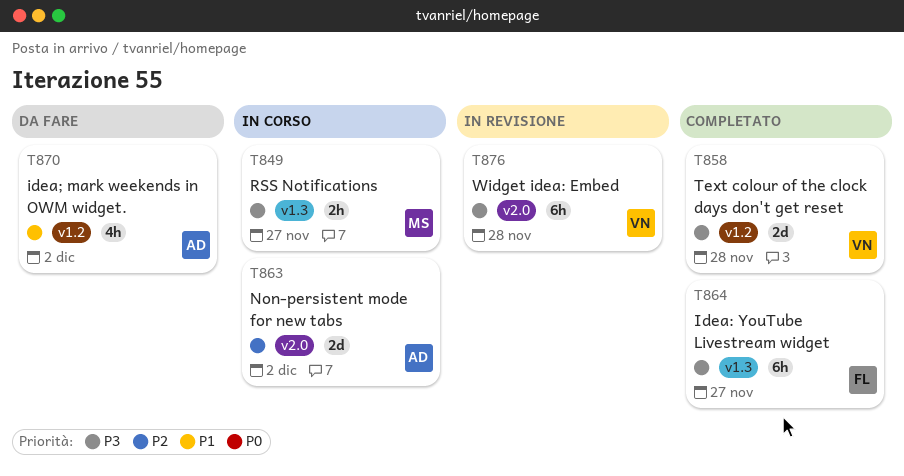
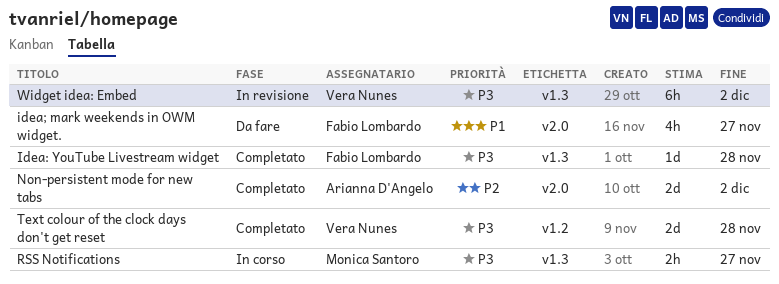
Idea: YouTube Livestream widget, estimate: 6h -> 1d
Idea: YouTube Livestream widget, due: Nov 27 -> Nov 28
idea; mark weekends in OWM widget., owner: Arianna D'Angelo -> Fabio Lombardo
idea; mark weekends in OWM widget., label: v1.2 -> v2.0
idea; mark weekends in OWM widget., due: Dec 2 -> Nov 27
Non-persistent mode for new tabs, status: In corso -> Completato
Widget idea: Embed, label: v2.0 -> v1.3
Widget idea: Embed, due: Nov 28 -> Dec 2

